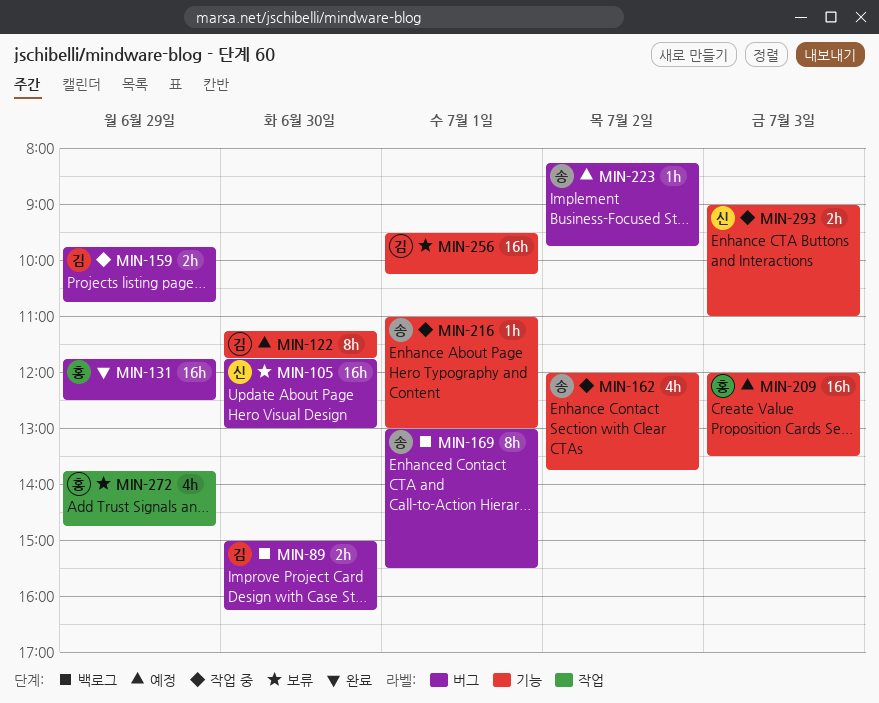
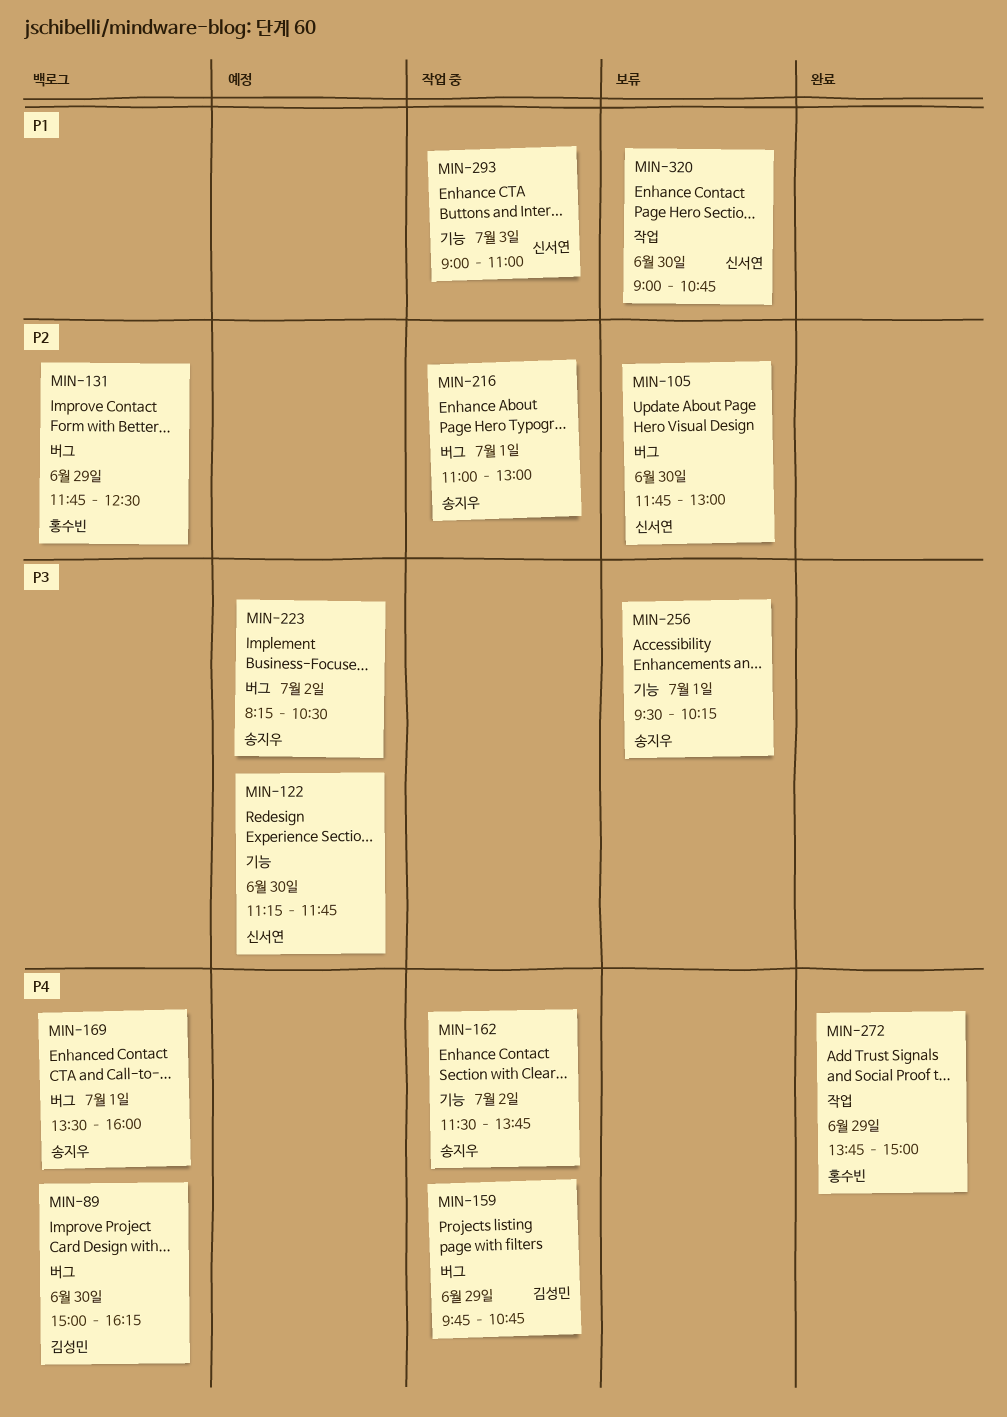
MIN-122, owner: 김성민 -> 신서연
MIN-131, status: 완료 -> 백로그
MIN-162, begins: 12:00 -> 11:30
MIN-169, begins: 13:00 -> 13:30
MIN-169, ends: 15:30 -> 16:00
MIN-209: present -> none
MIN-216, label: 기능 -> 버그
MIN-223, ends: 09:45 -> 10:30
MIN-256, owner: 김성민 -> 송지우
MIN-272, status: 보류 -> 완료
MIN-272, ends: 14:45 -> 15:00
MIN-320: none -> present

